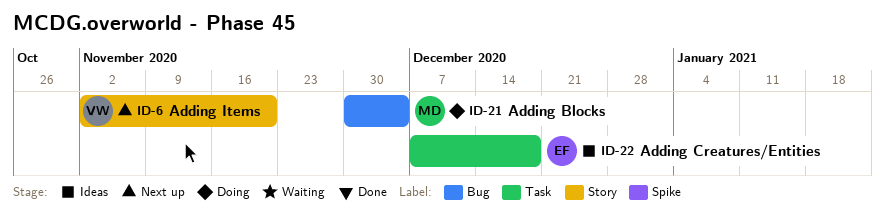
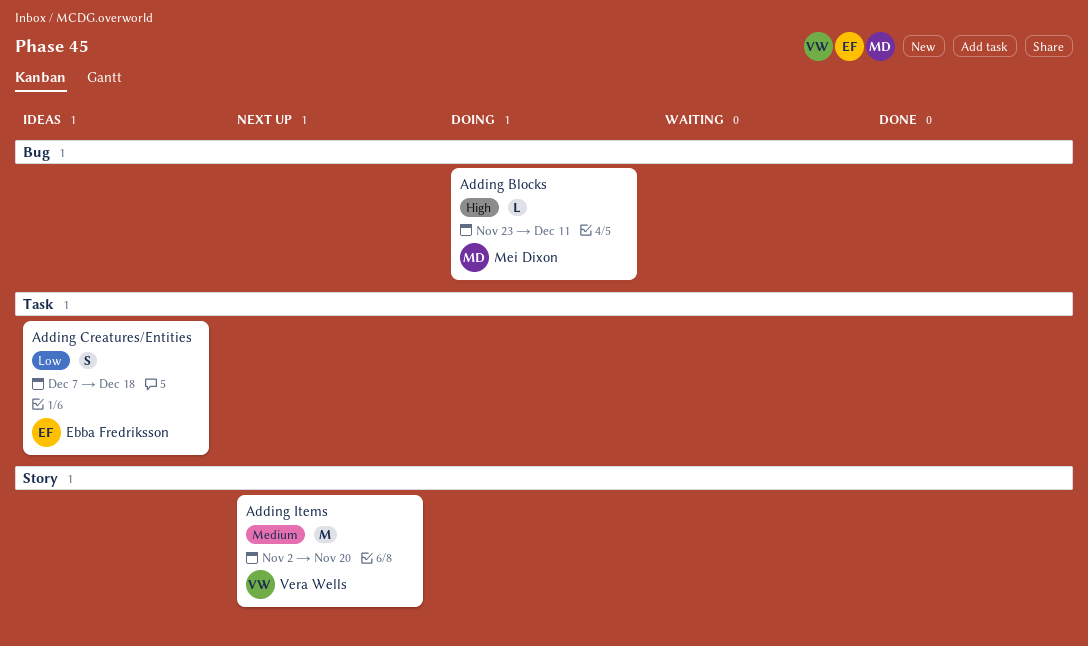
Adding Blocks, start: Nov 30 -> Nov 23
Adding Blocks, due: Dec 4 -> Dec 11

